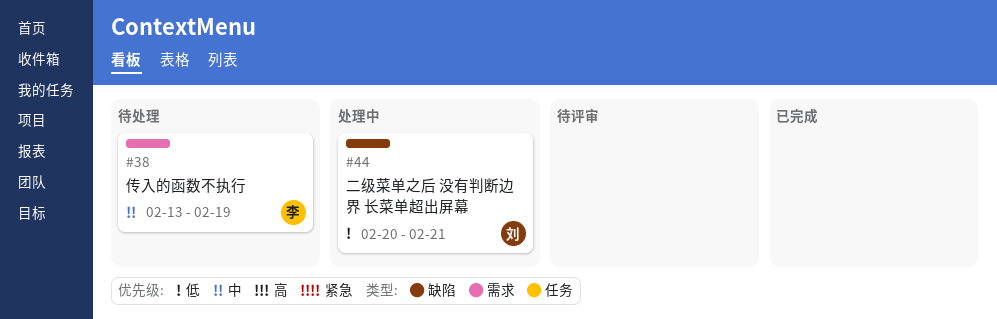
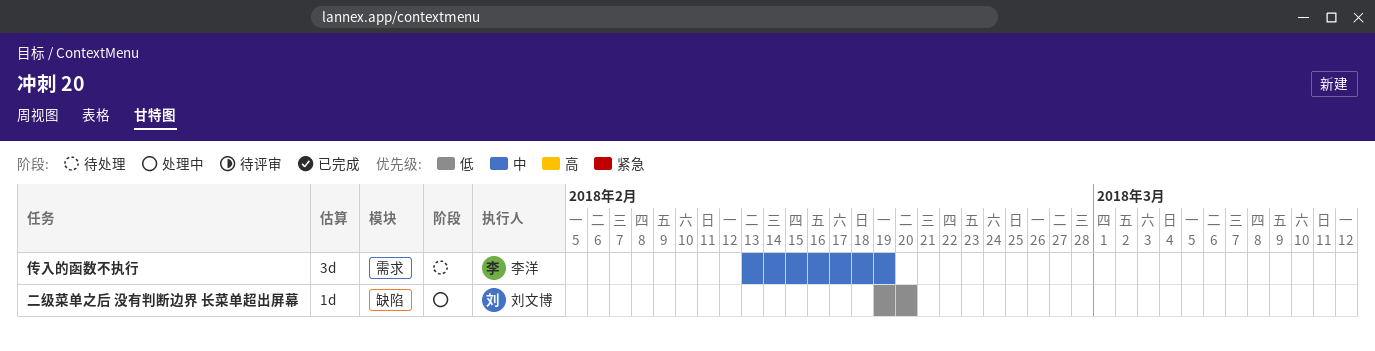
二级菜单之后 没有判断边界 长菜单超出屏幕, start: Feb 20 -> Feb 19
二级菜单之后 没有判断边界 长菜单超出屏幕, due: Feb 21 -> Feb 20

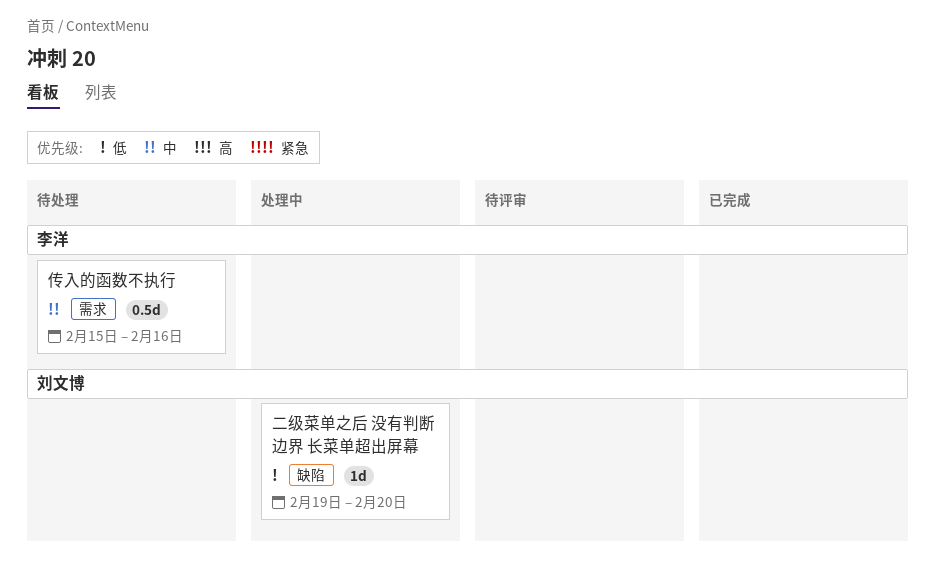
传入的函数不执行, estimate: 3d -> 0.5d
传入的函数不执行, start: Feb 13 -> Feb 15
传入的函数不执行, due: Feb 19 -> Feb 16

